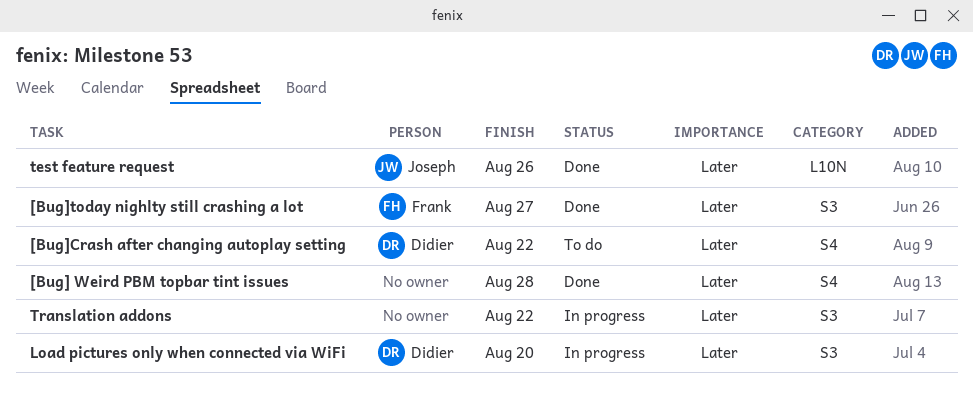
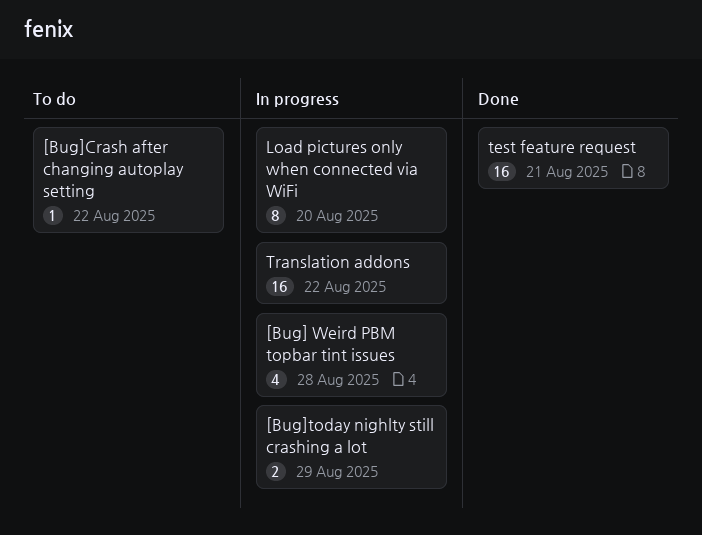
[Bug] Weird PBM topbar tint issues, status: Done -> In progress
[Bug]today nighlty still crashing a lot, status: Done -> In progress
[Bug]today nighlty still crashing a lot, due: Aug 27 -> Aug 29
test feature request, due: Aug 26 -> Aug 21

